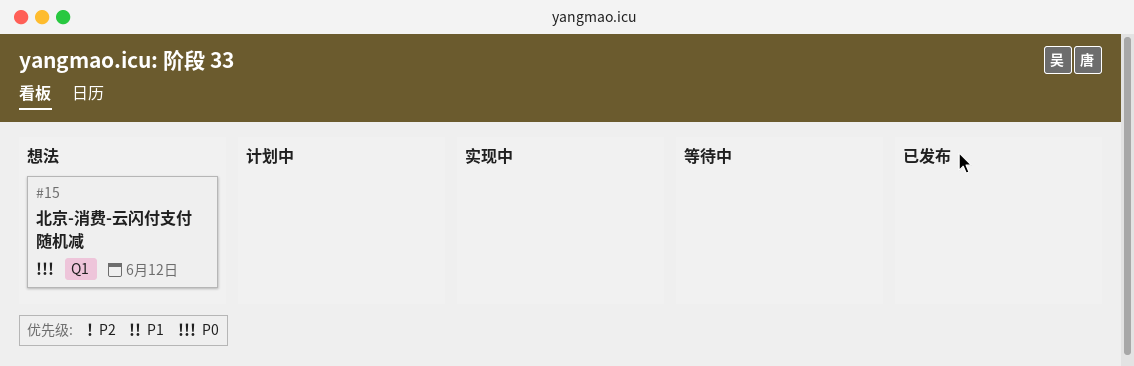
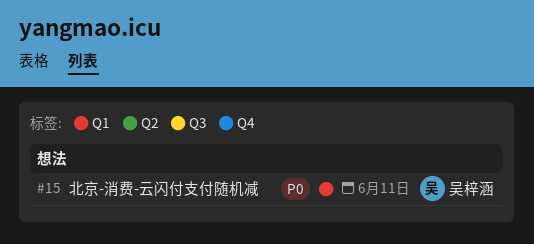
#15, due: Jun 12 -> Jun 11

